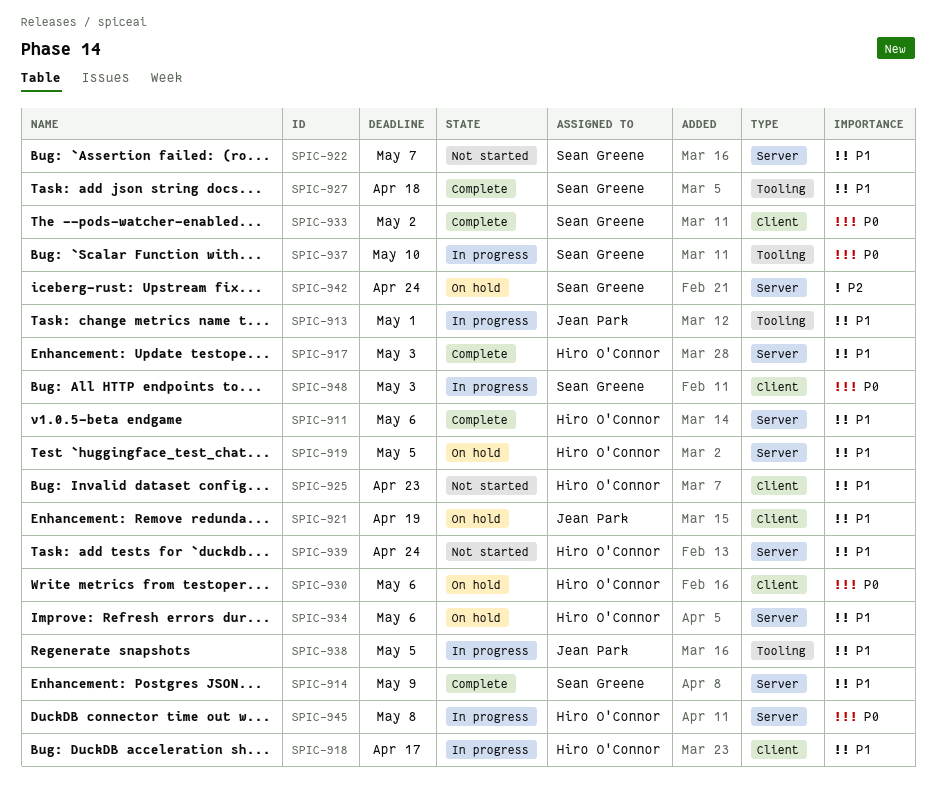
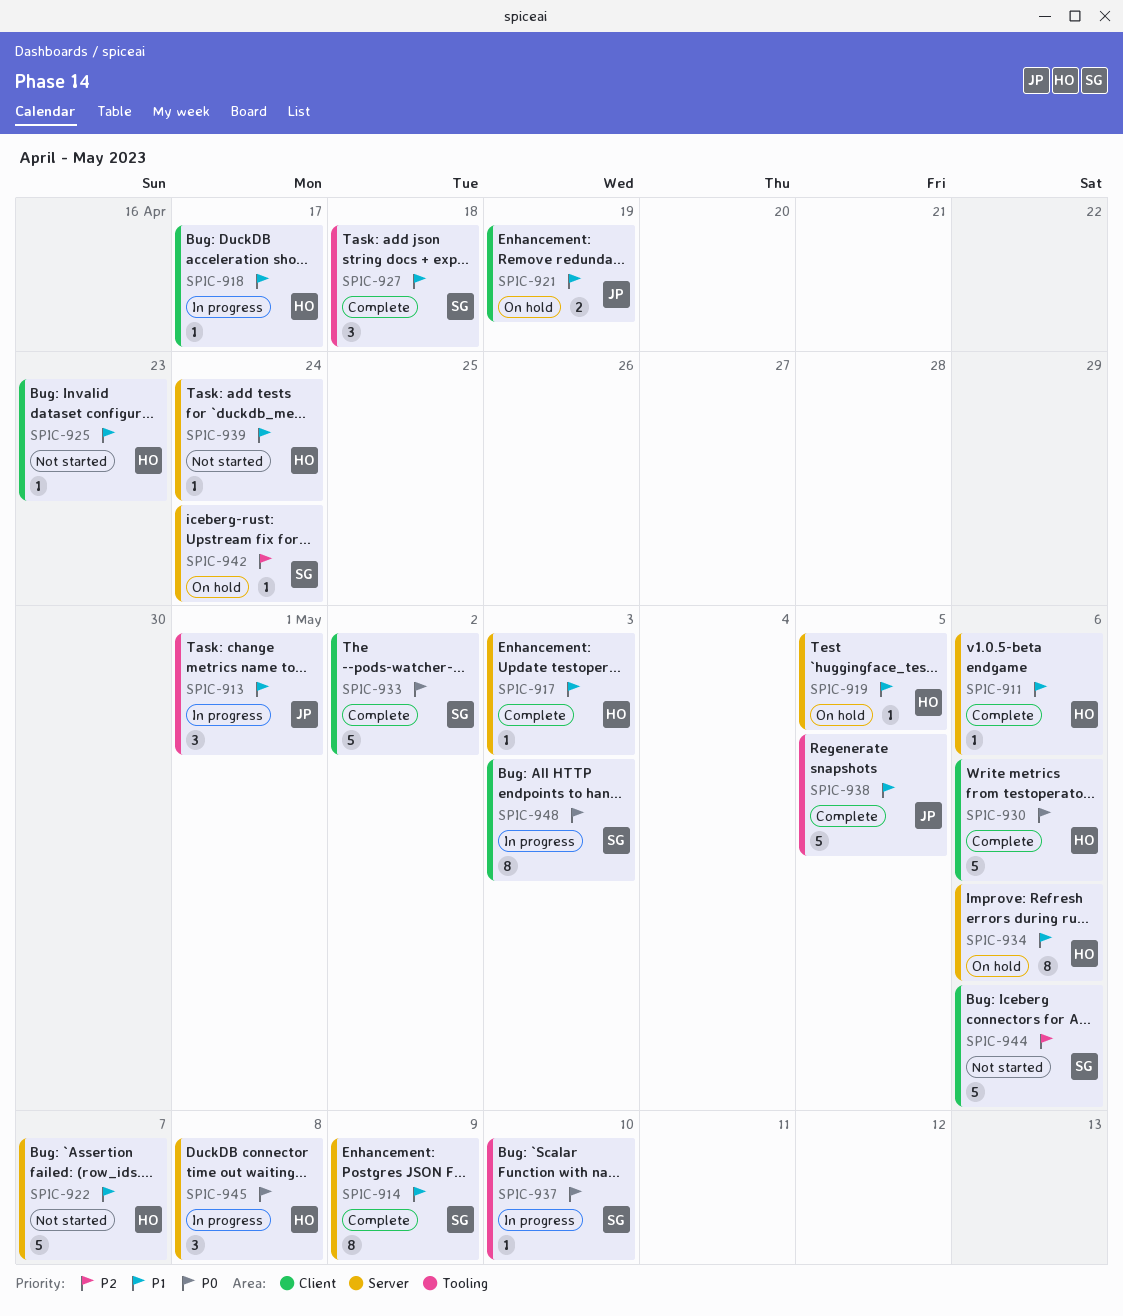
SPIC-922, owner: Sean Greene -> Hiro O'Connor
SPIC-930, status: On hold -> Complete
SPIC-938, status: In progress -> Complete
SPIC-944: none -> present

